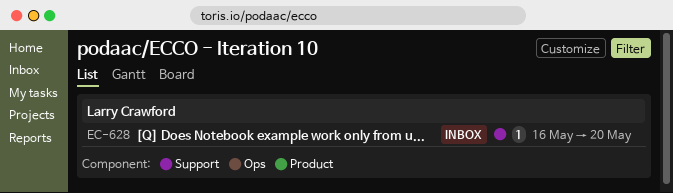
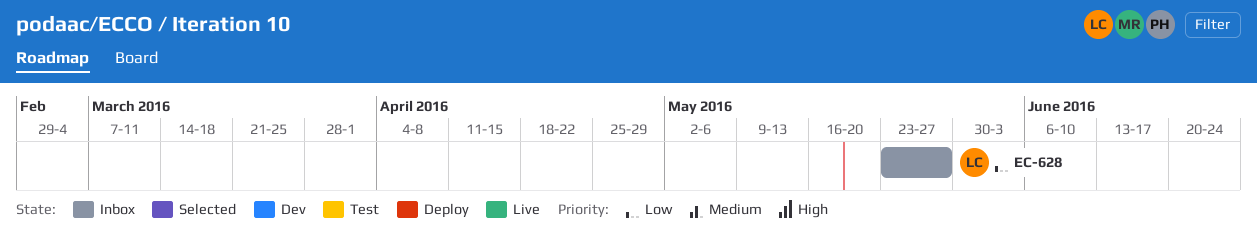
EC-628, start: May 16 -> May 23
EC-628, due: May 20 -> May 27

